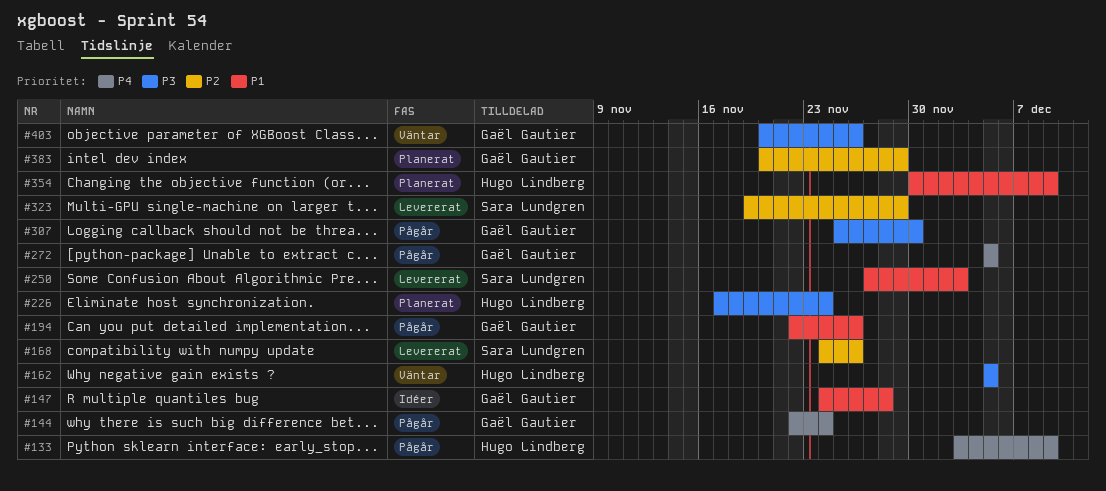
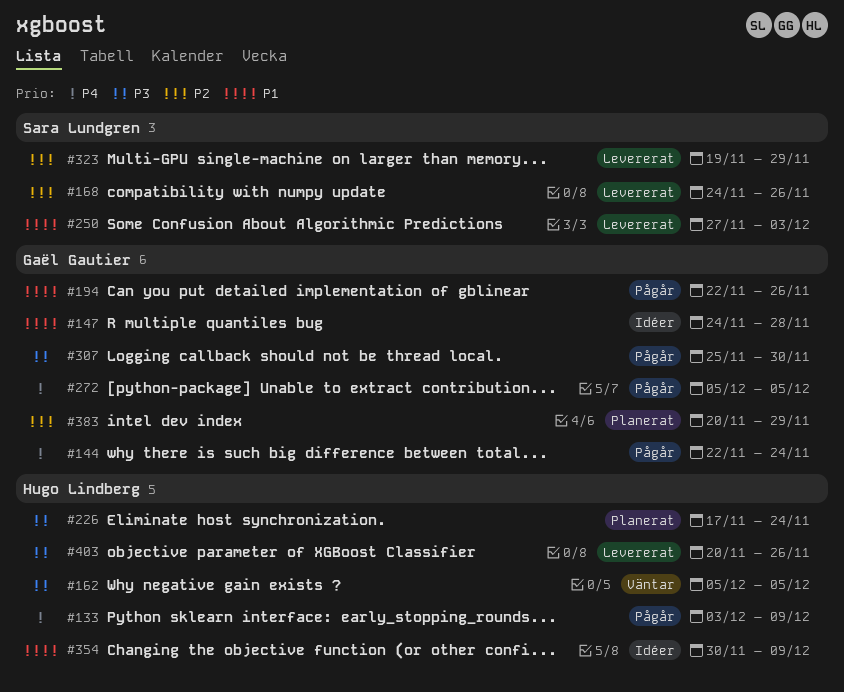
#354, status: Planerat -> Idéer
#403, status: Väntar -> Levererat
#403, owner: Gaël Gautier -> Hugo Lindberg

